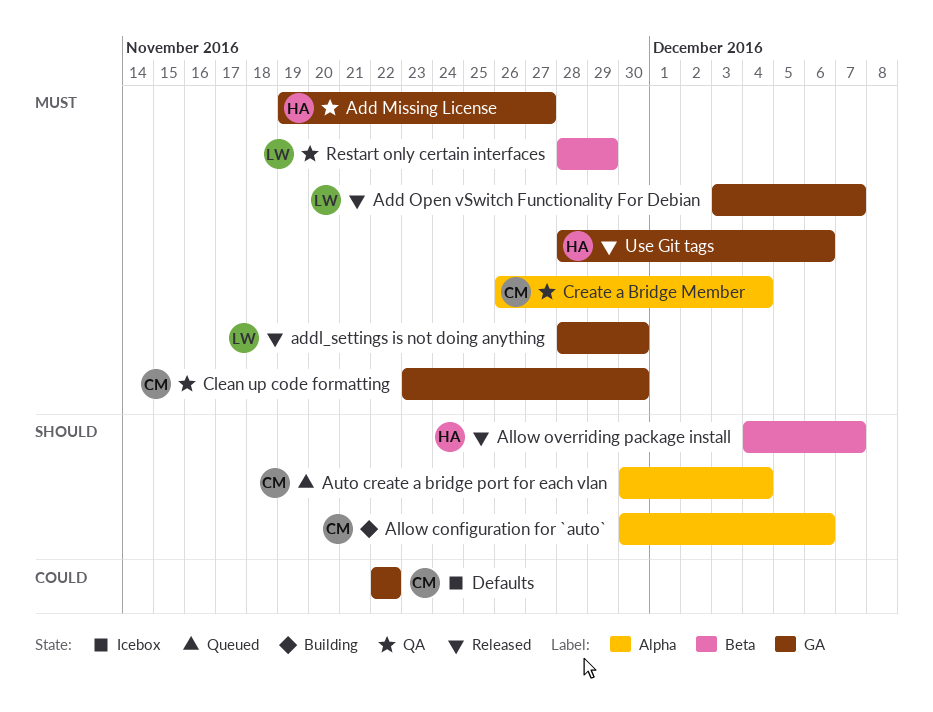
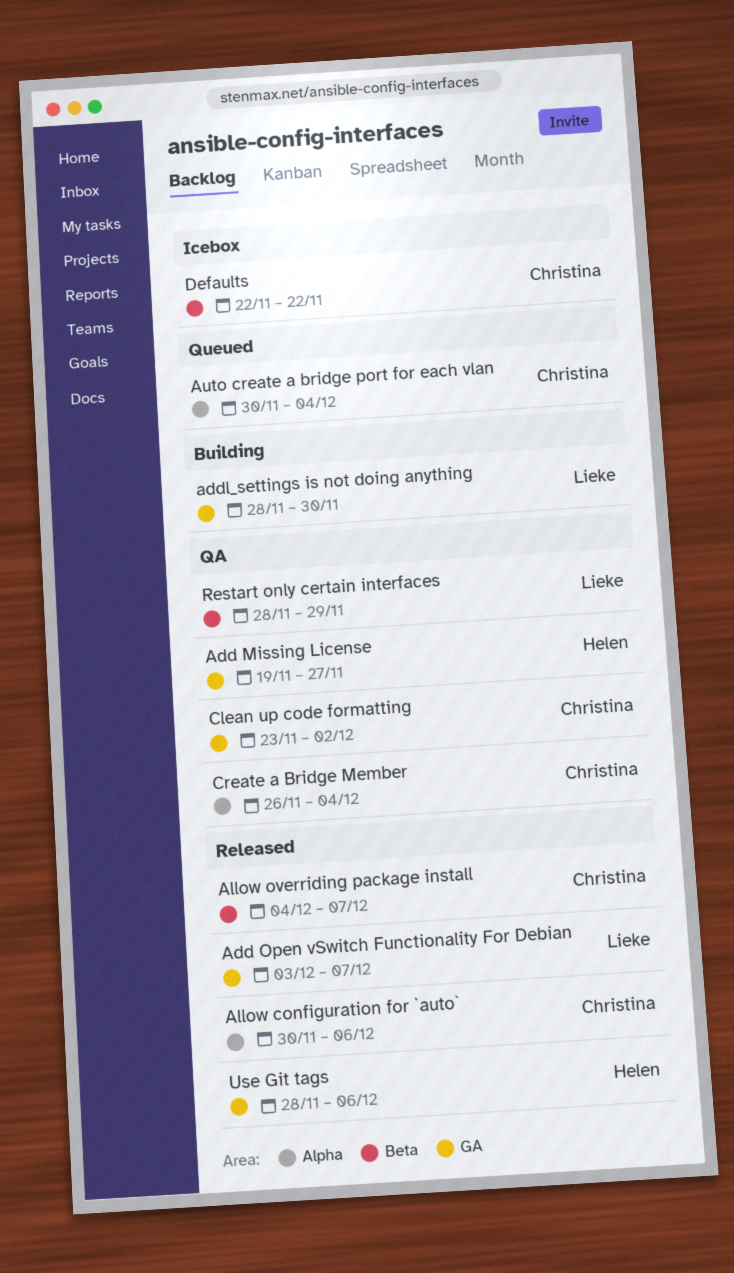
addl_settings is not doing anything, status: Released -> Building
Allow configuration for `auto`, status: Building -> Released
Allow overriding package install, owner: Helen -> Christina
Clean up code formatting, due: Nov 30 -> Dec 2
Defaults, label: GA -> Beta

